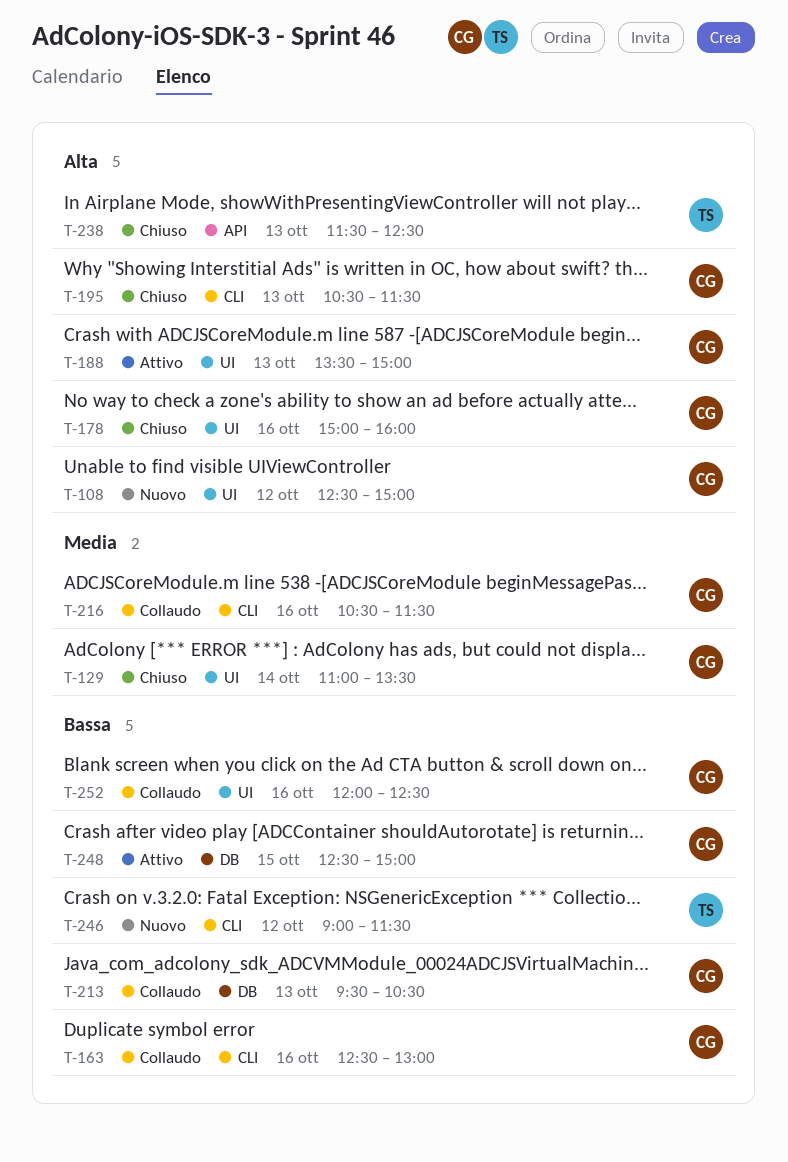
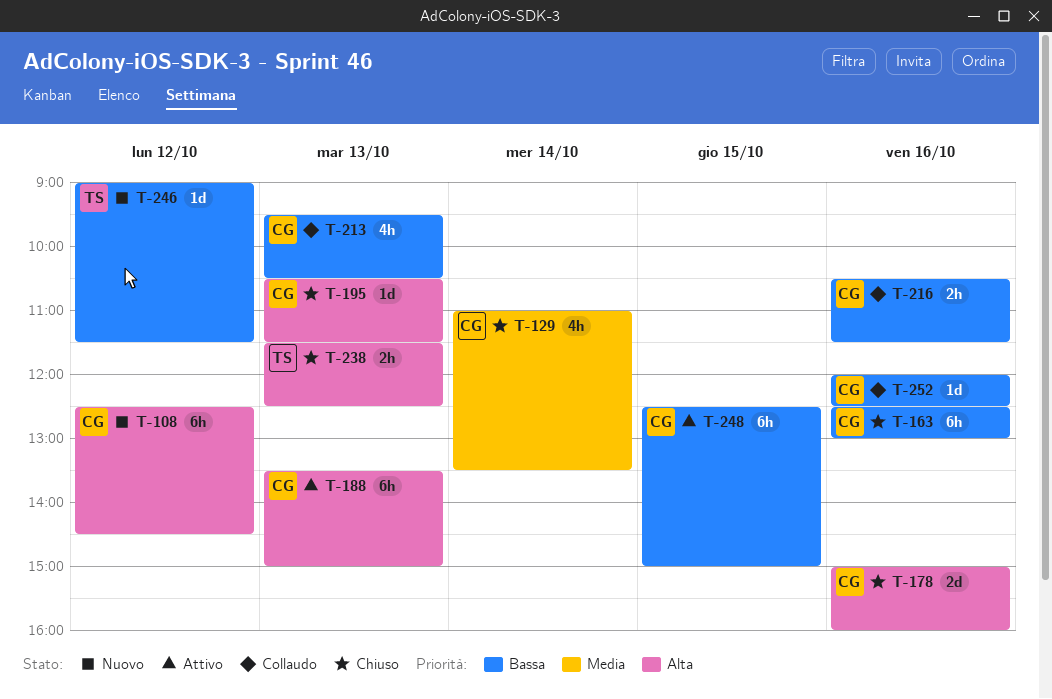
T-108, ends: 15:00 -> 14:30
T-163, status: Collaudo -> Chiuso
T-216, priority: Media -> Bassa

